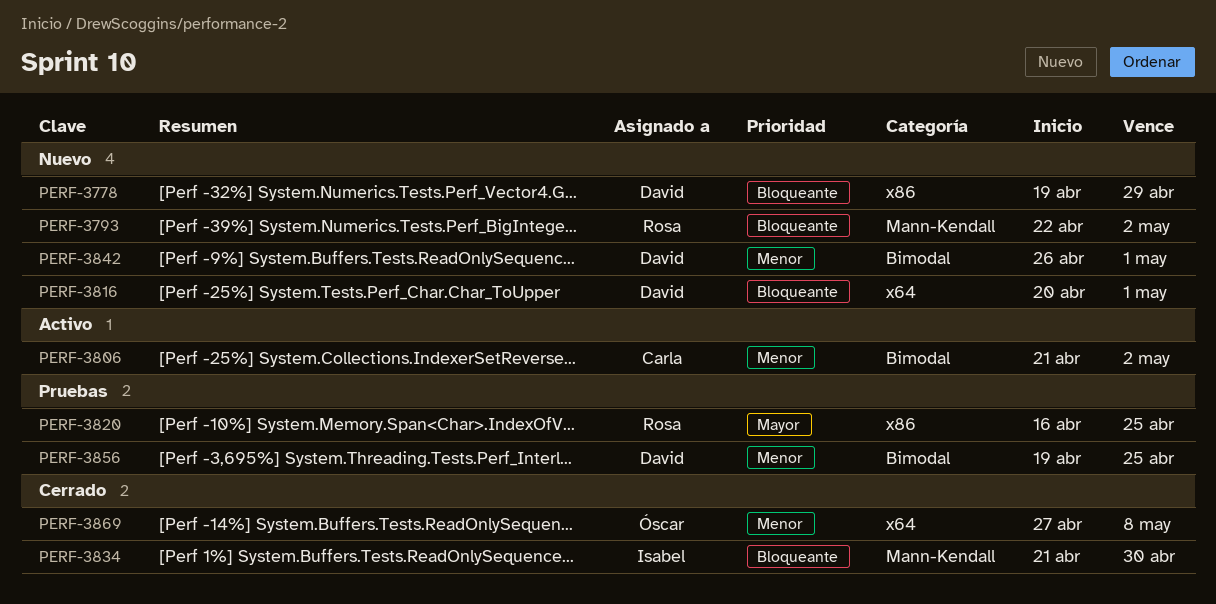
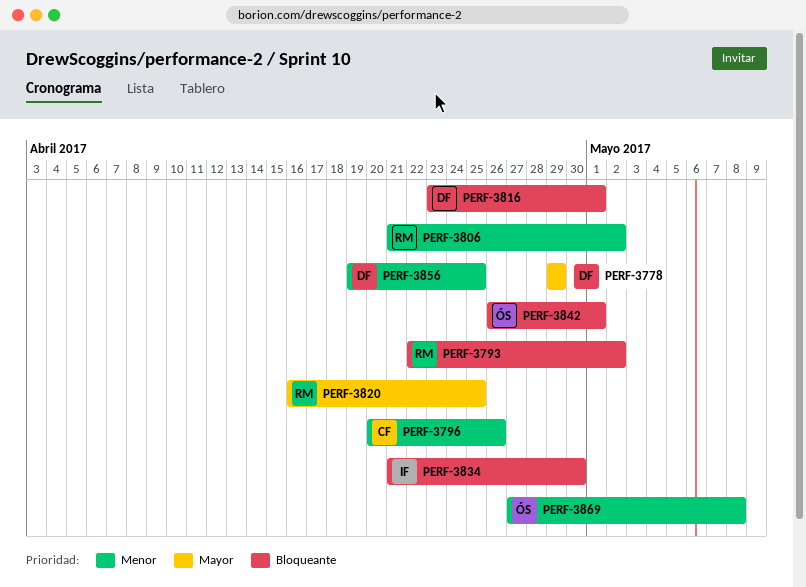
PERF-3778, priority: Bloqueante -> Mayor
PERF-3778, start: Apr 19 -> Apr 29
PERF-3796: none -> present
PERF-3806, owner: Carla -> Rosa
PERF-3816, start: Apr 20 -> Apr 23
PERF-3842, owner: David -> Óscar
PERF-3842, priority: Menor -> Bloqueante

